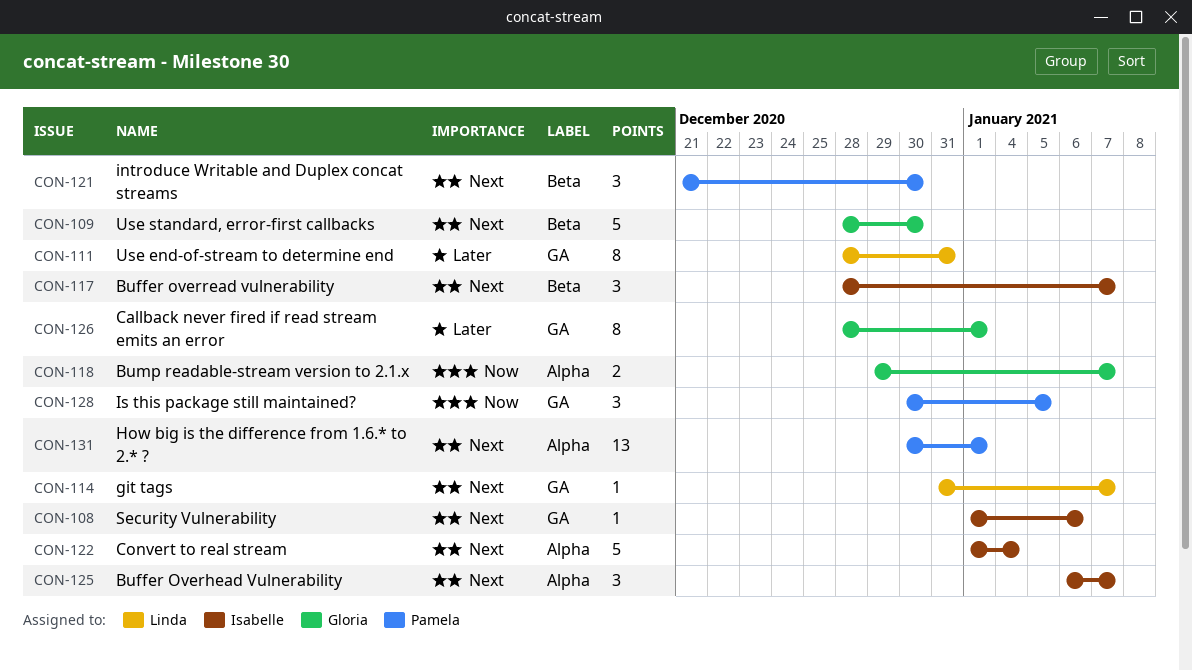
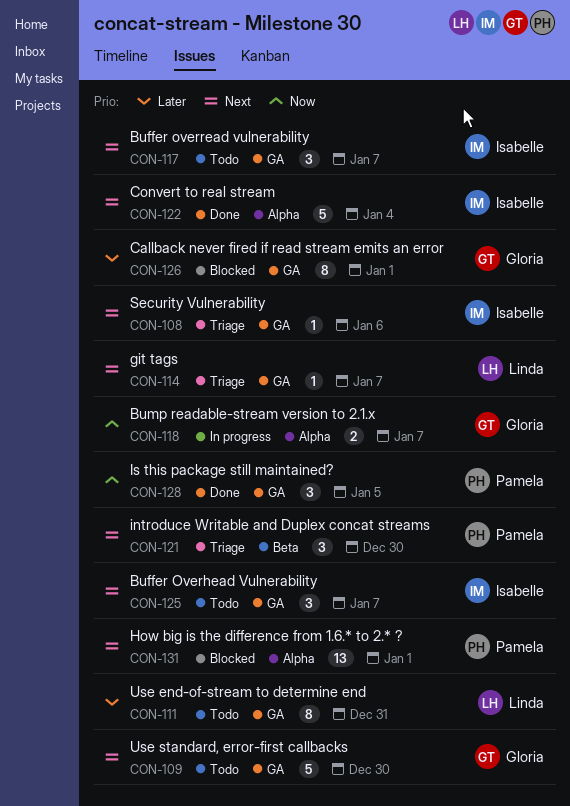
CON-109, label: Beta -> GA
CON-117, label: Beta -> GA
CON-125, label: Alpha -> GA

